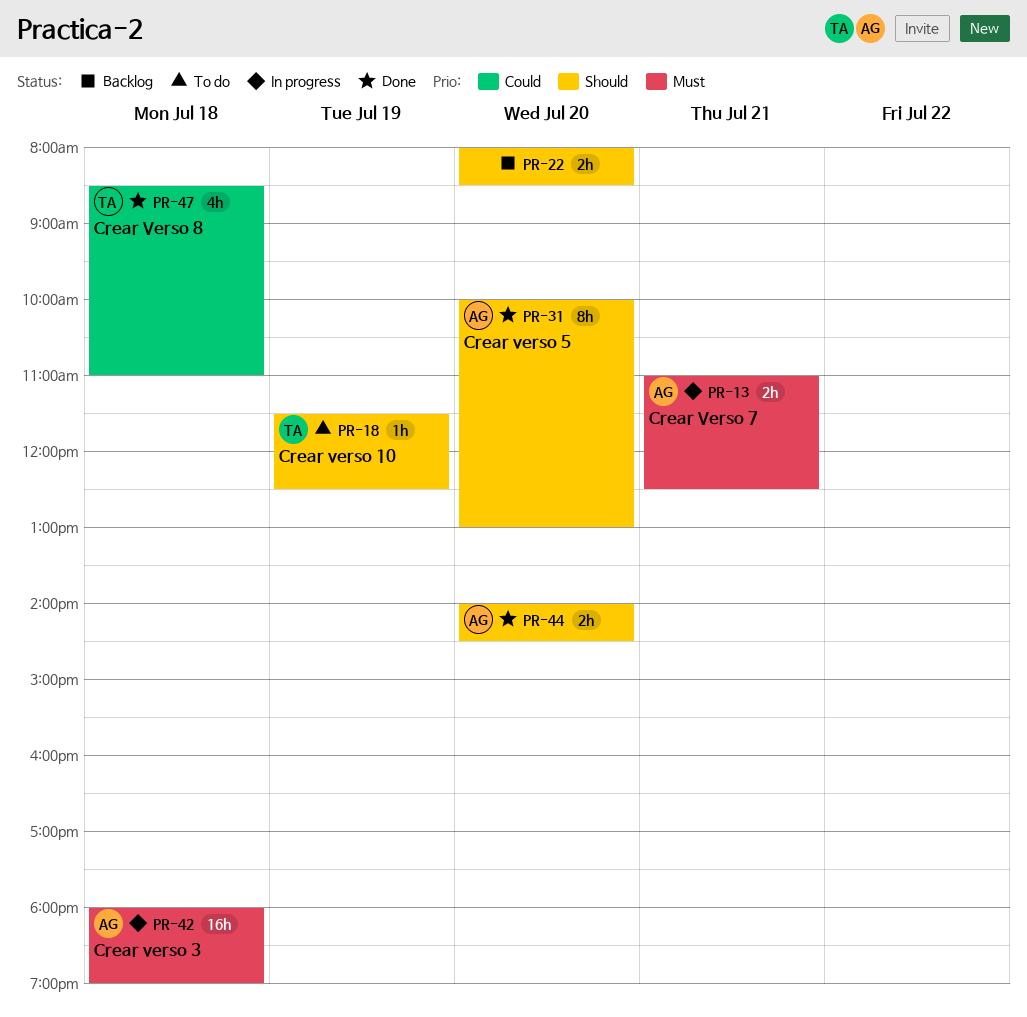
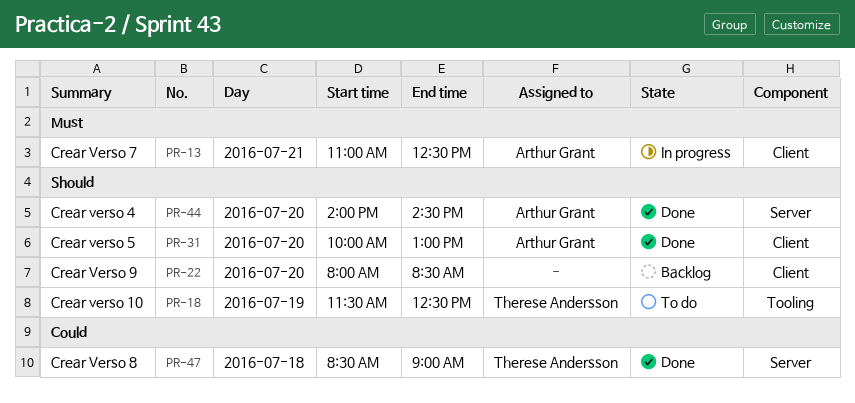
PR-42: present -> none
PR-47, ends: 11:00 -> 09:00

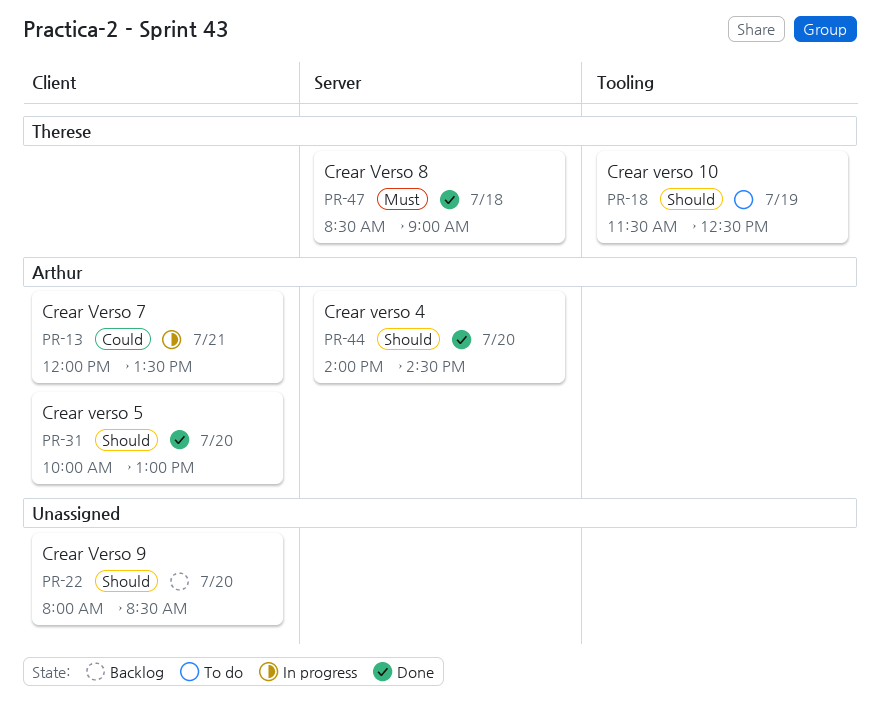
PR-13, priority: Must -> Could
PR-13, begins: 11:00 -> 12:00
PR-13, ends: 12:30 -> 13:30
PR-47, priority: Could -> Must

